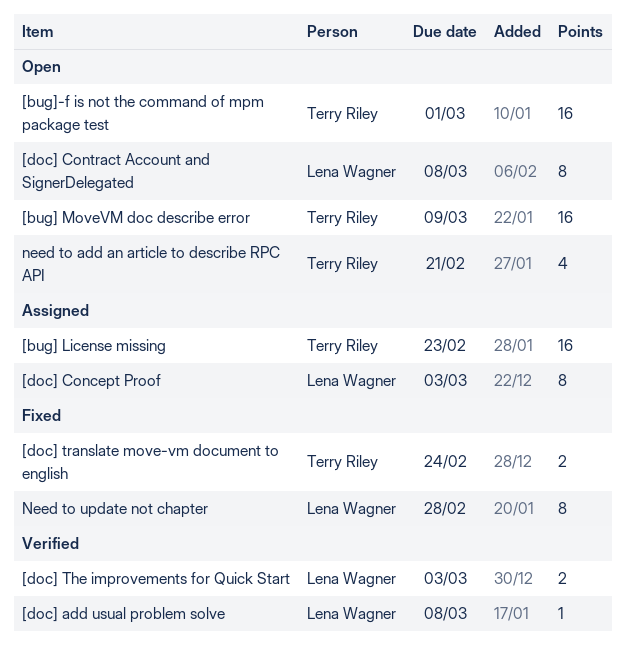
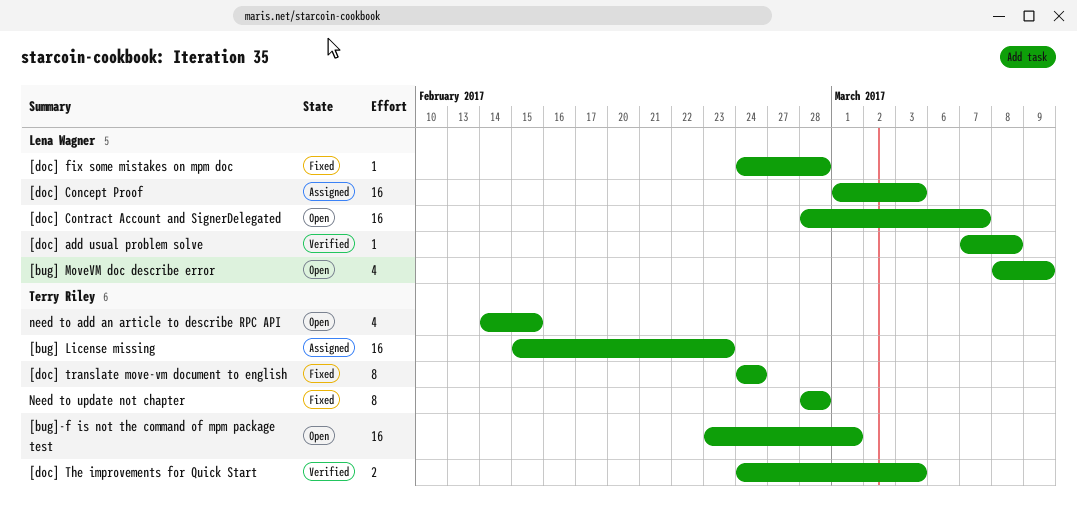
[bug] MoveVM doc describe error, owner: Terry Riley -> Lena Wagner
[bug] MoveVM doc describe error, estimate: 16 -> 4
[doc] Concept Proof, estimate: 8 -> 16
[doc] Contract Account and SignerDelegated, estimate: 8 -> 16
[doc] Contract Account and SignerDelegated, due: Mar 8 -> Mar 7
[doc] fix some mistakes on mpm doc: none -> present
[doc] The improvements for Quick Start, owner: Lena Wagner -> Terry Riley
[doc] translate move-vm document to english, estimate: 2 -> 8
need to add an article to describe RPC API, due: Feb 21 -> Feb 15
Need to update not chapter, owner: Lena Wagner -> Terry Riley

